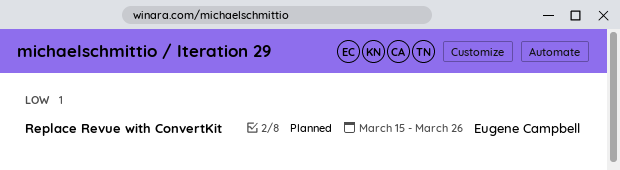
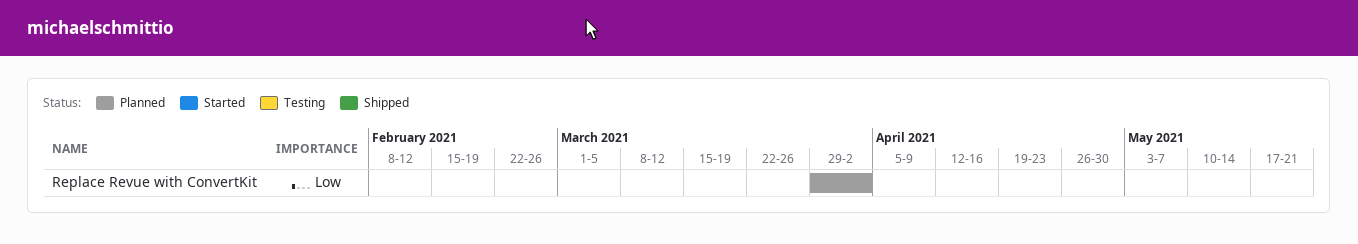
Replace Revue with ConvertKit, start: Mar 15 -> Mar 29
Replace Revue with ConvertKit, due: Mar 26 -> Apr 2

